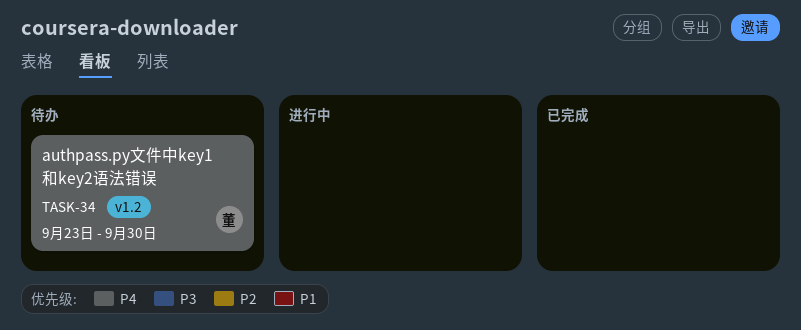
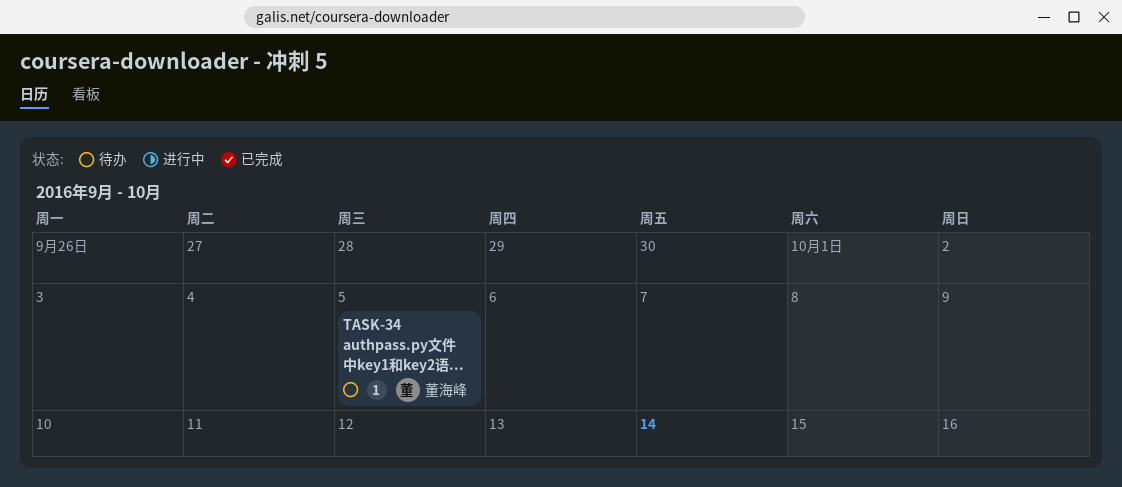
TASK-34, due: Sep 30 -> Oct 5

